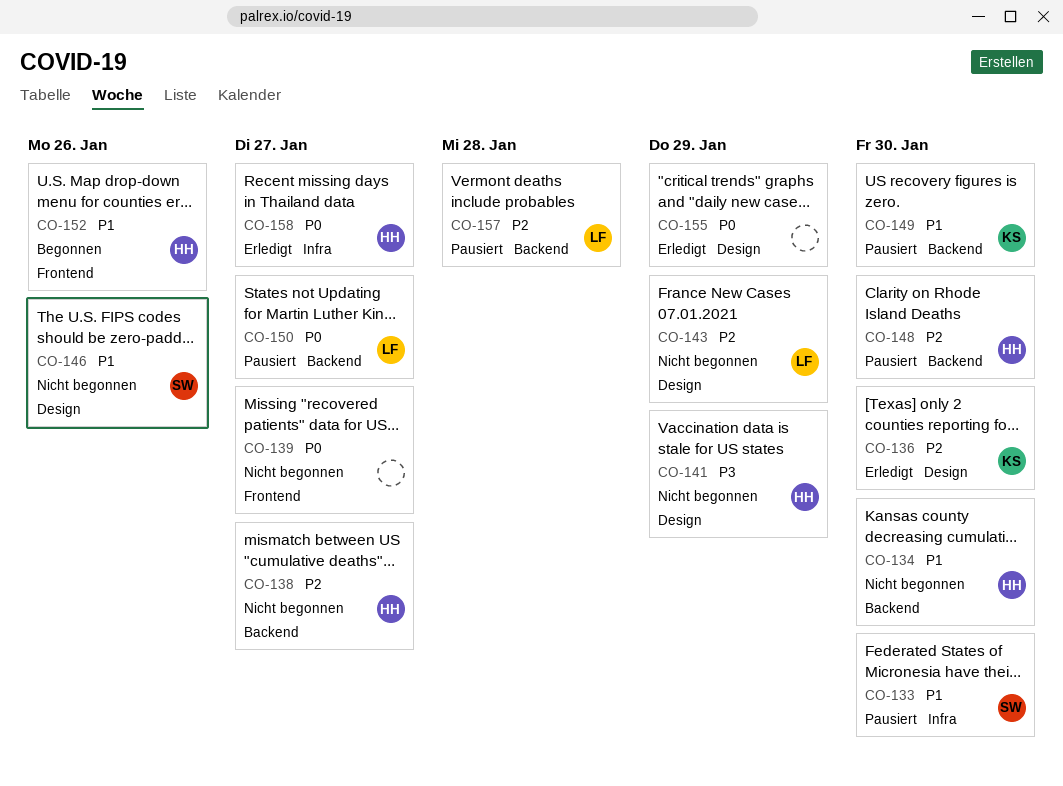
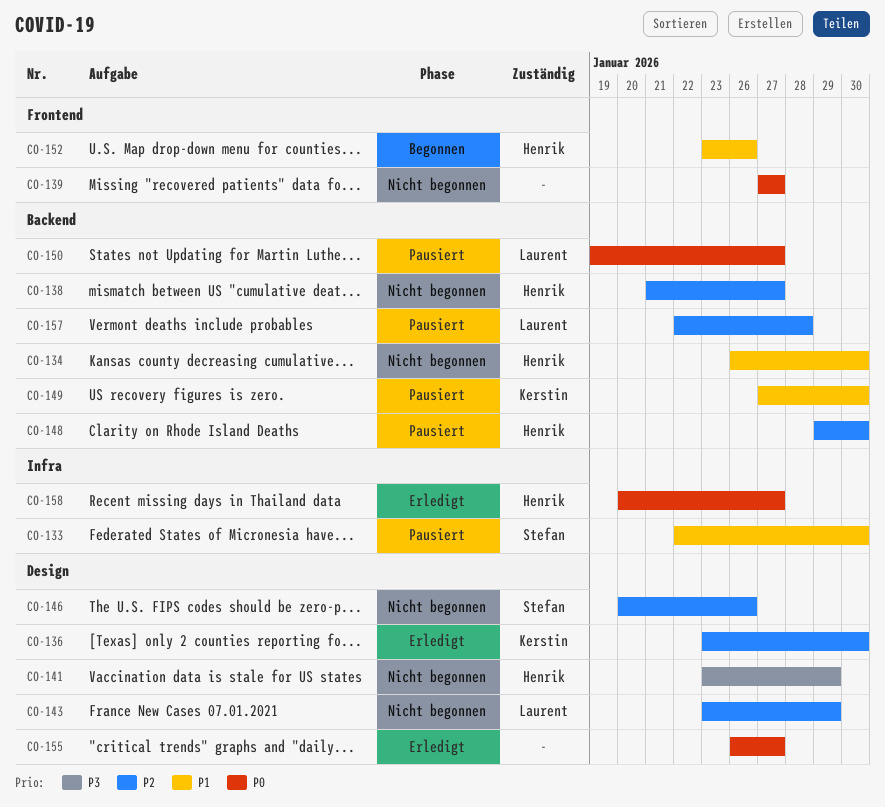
CO-146, priority: P1 -> P2
CO-155, due: Jan 29 -> Jan 27

